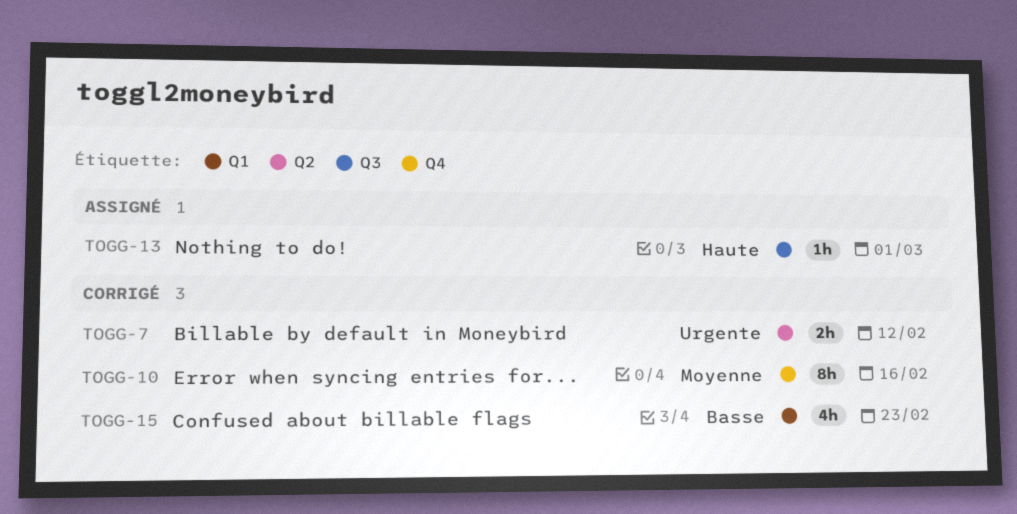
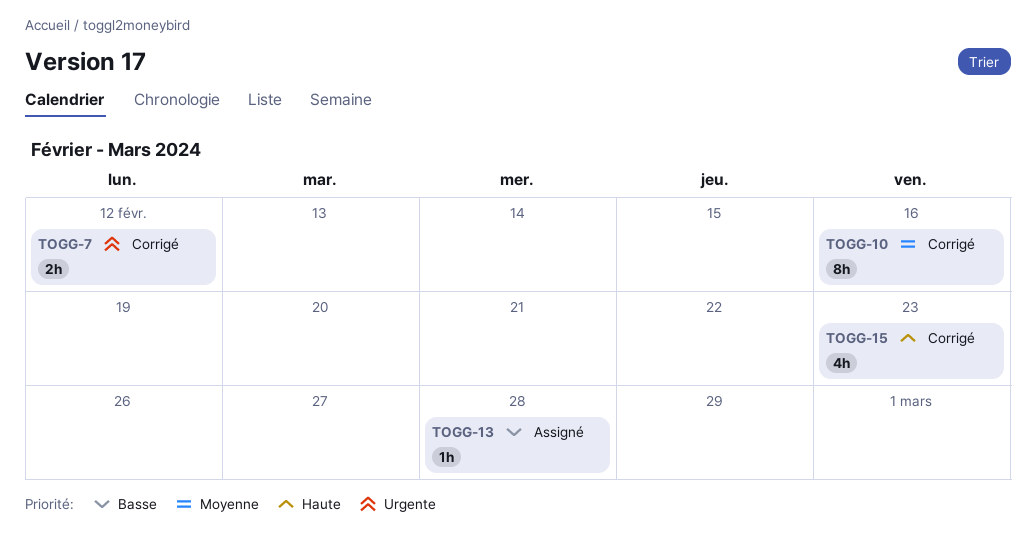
TOGG-13, priority: Haute -> Basse
TOGG-13, due: Mar 1 -> Feb 28
TOGG-15, priority: Basse -> Haute

